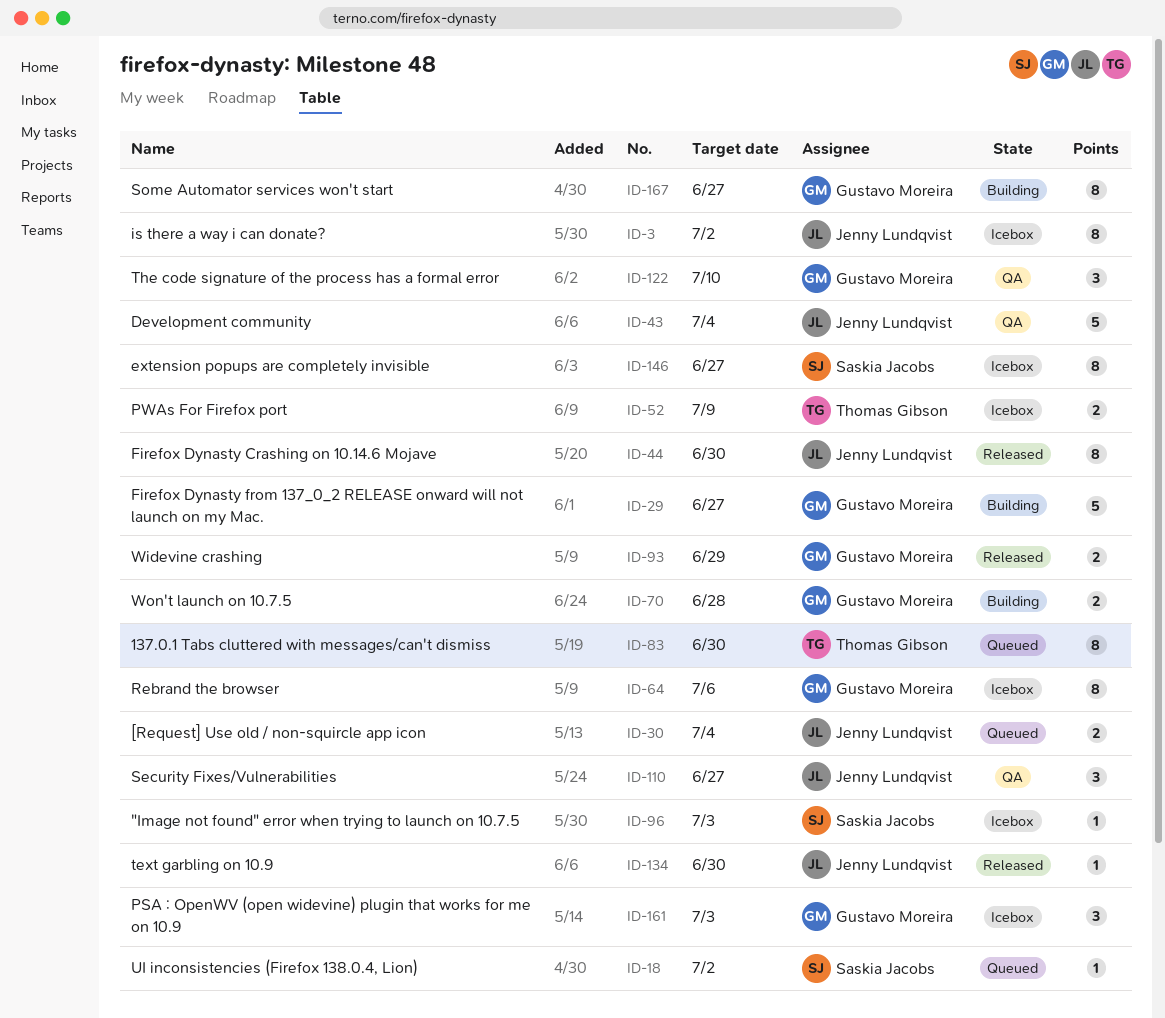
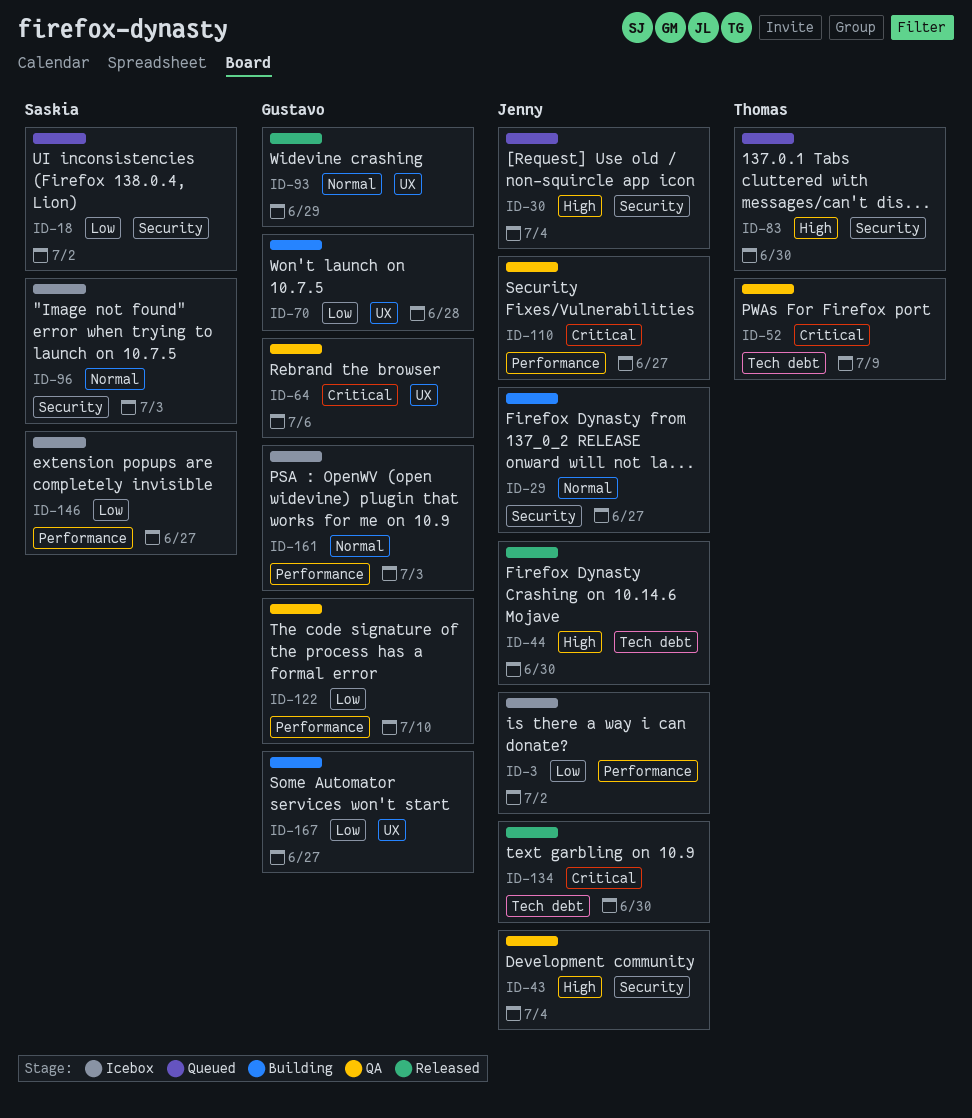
ID-29, owner: Gustavo Moreira -> Jenny Lundqvist
ID-52, status: Icebox -> QA
ID-64, status: Icebox -> QA

